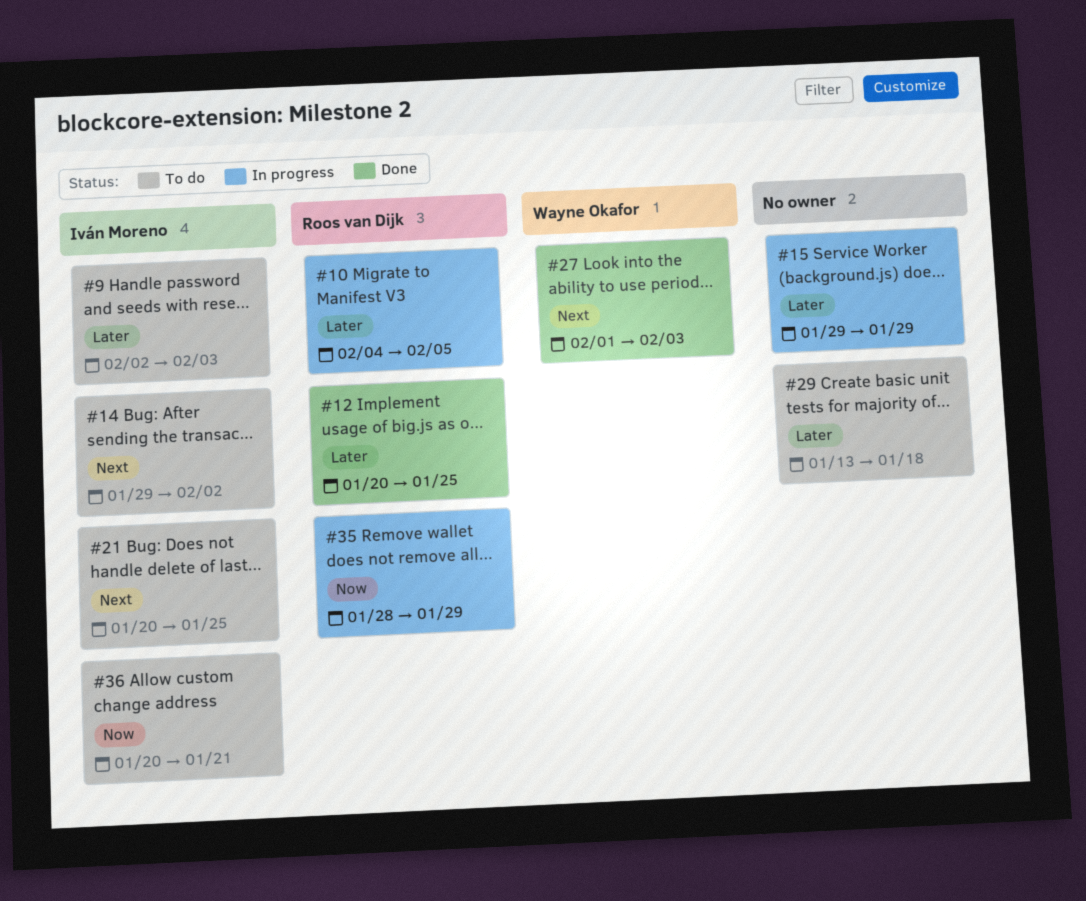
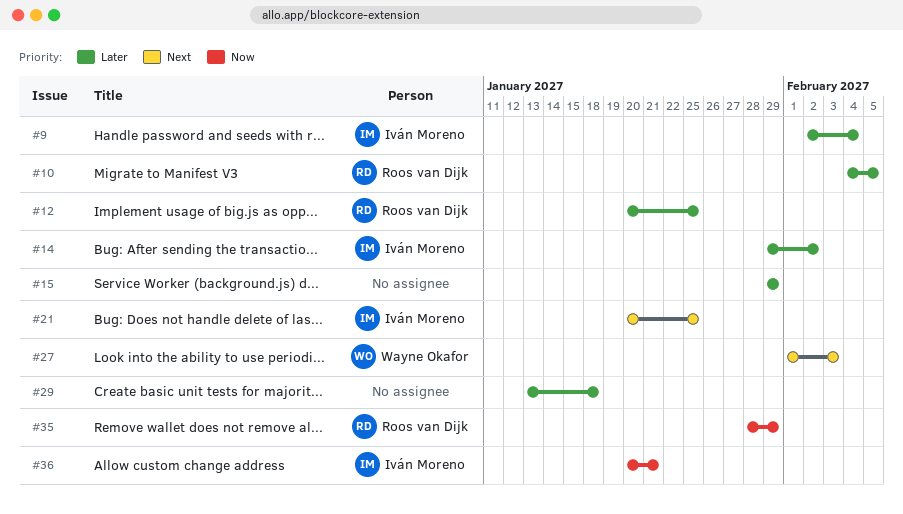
#9, due: Feb 3 -> Feb 4
#14, priority: Next -> Later

